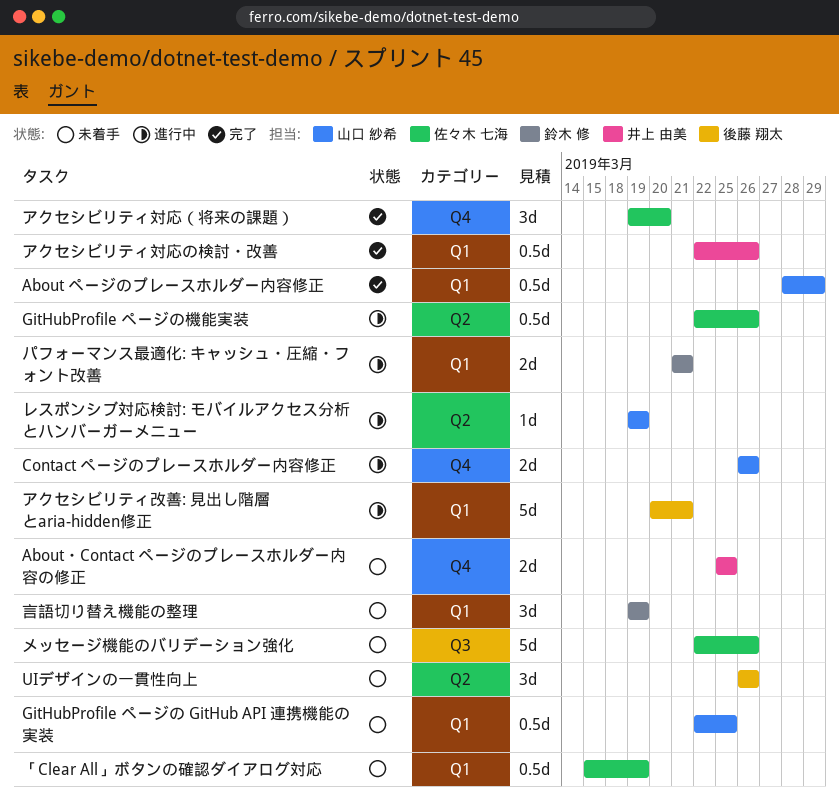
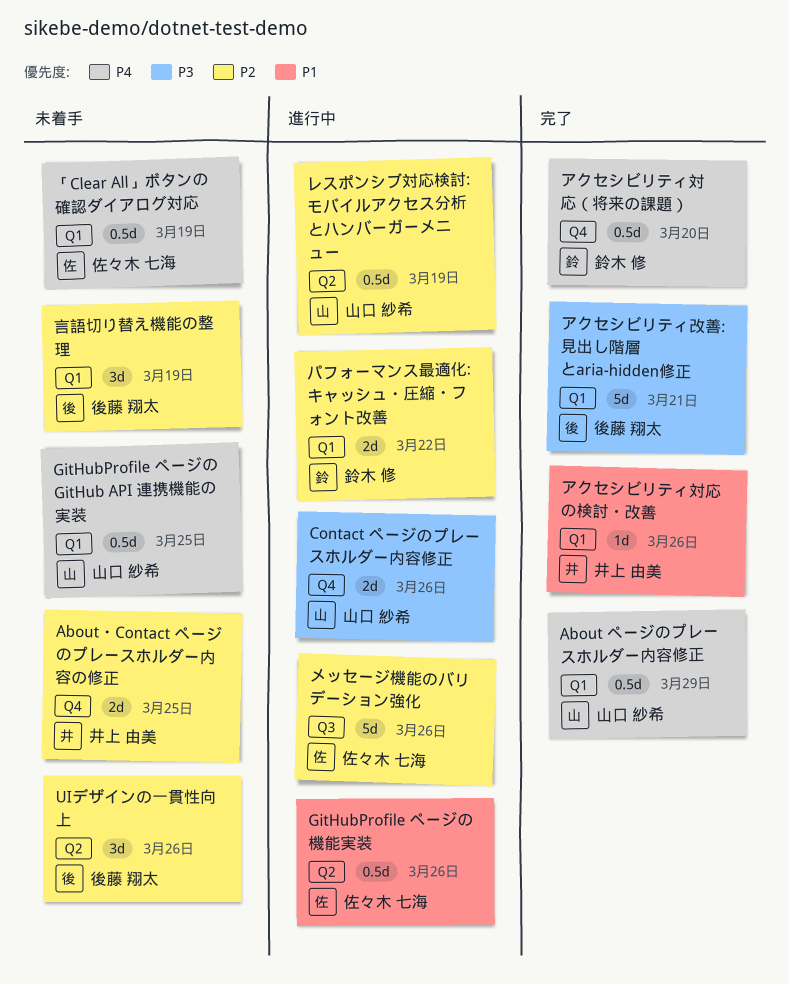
アクセシビリティ対応の検討・改善, estimate: 0.5d -> 1d
アクセシビリティ対応（将来の課題）, owner: 佐々木 七海 -> 鈴木 修
アクセシビリティ対応（将来の課題）, estimate: 3d -> 0.5d
アクセシビリティ改善: 見出し階層とaria-hidden修正, status: 進行中 -> 完了
パフォーマンス最適化: キャッシュ・圧縮・フォント改善, due: Mar 21 -> Mar 22
メッセージ機能のバリデーション強化, status: 未着手 -> 進行中
レスポンシブ対応検討: モバイルアクセス分析とハンバーガーメニュー, estimate: 1d -> 0.5d
言語切り替え機能の整理, owner: 鈴木 修 -> 後藤 翔太

